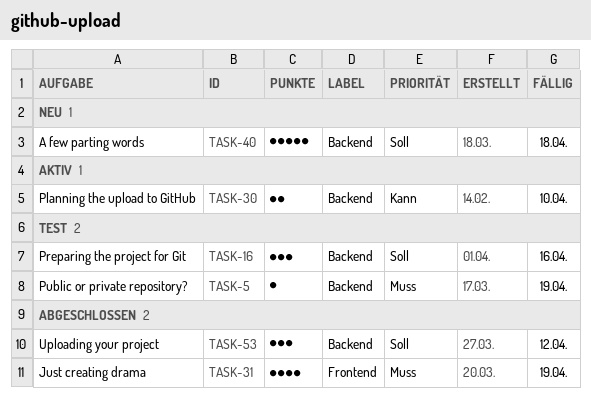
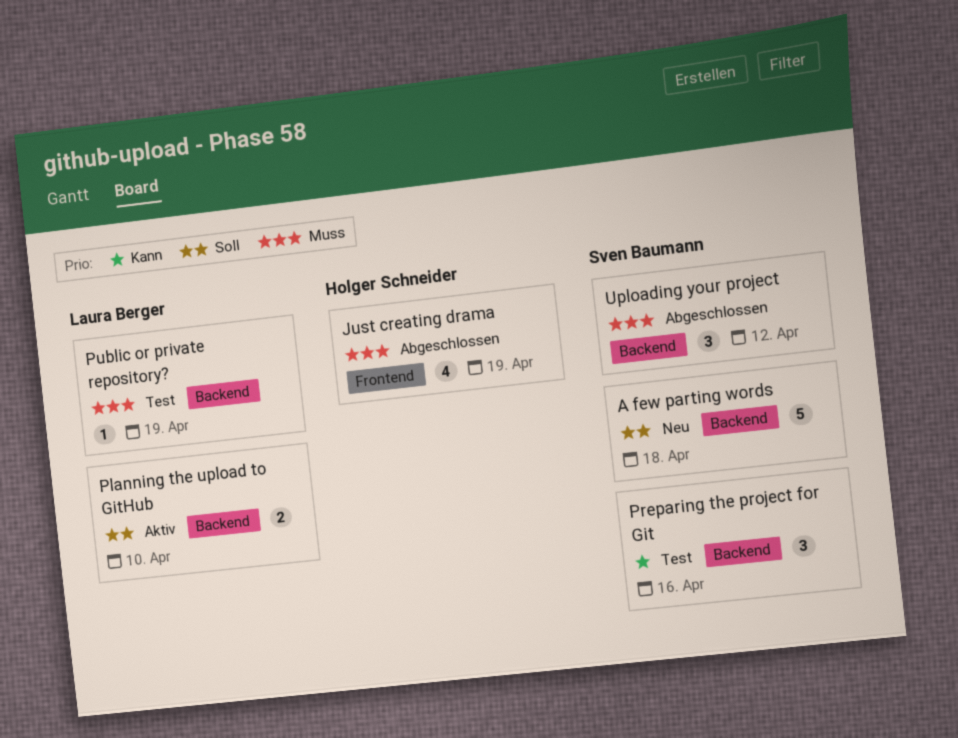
Planning the upload to GitHub, priority: Kann -> Soll
Preparing the project for Git, priority: Soll -> Kann
Uploading your project, priority: Soll -> Muss

